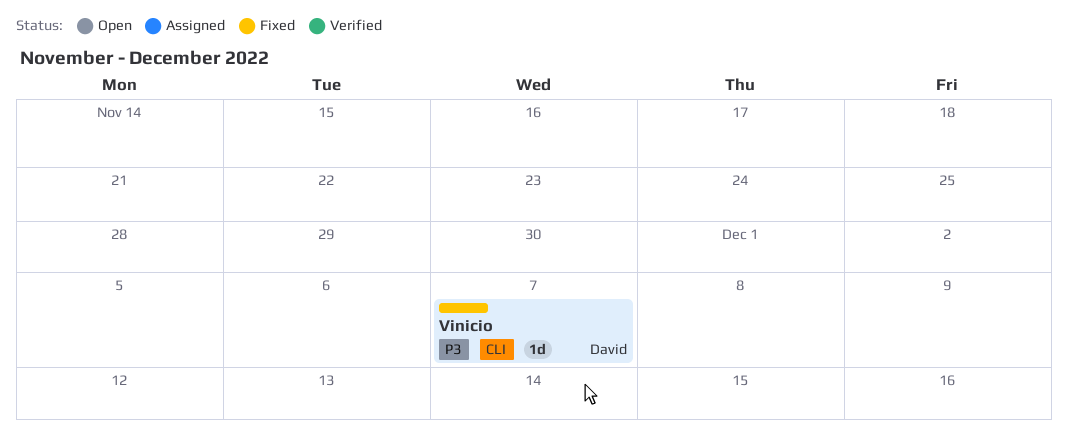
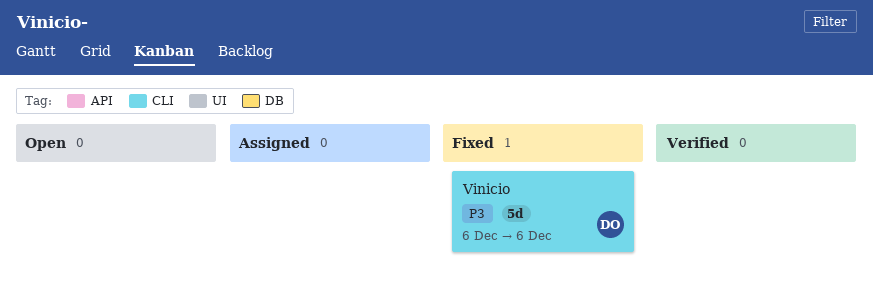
Vinicio, estimate: 1d -> 5d
Vinicio, due: Dec 7 -> Dec 6

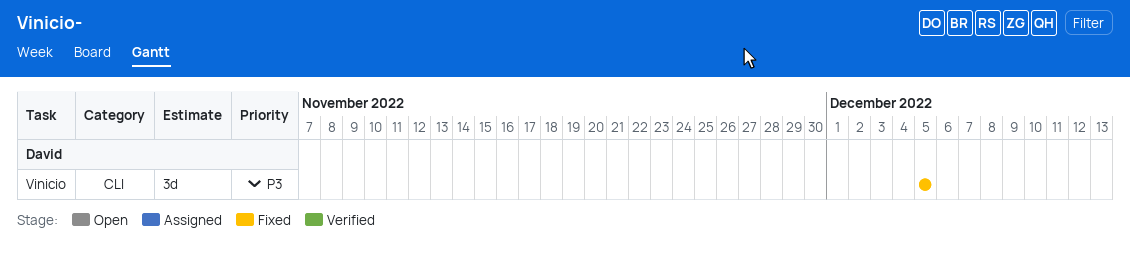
Vinicio, estimate: 5d -> 3d
Vinicio, start: Dec 6 -> Dec 5
Vinicio, due: Dec 6 -> Dec 5

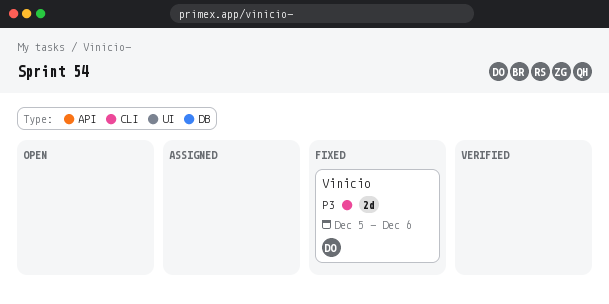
Vinicio, estimate: 3d -> 2d
Vinicio, due: Dec 5 -> Dec 6

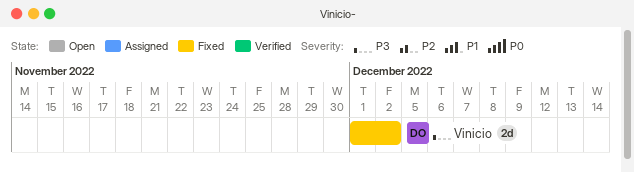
Vinicio, start: Dec 5 -> Dec 1
Vinicio, due: Dec 6 -> Dec 2

